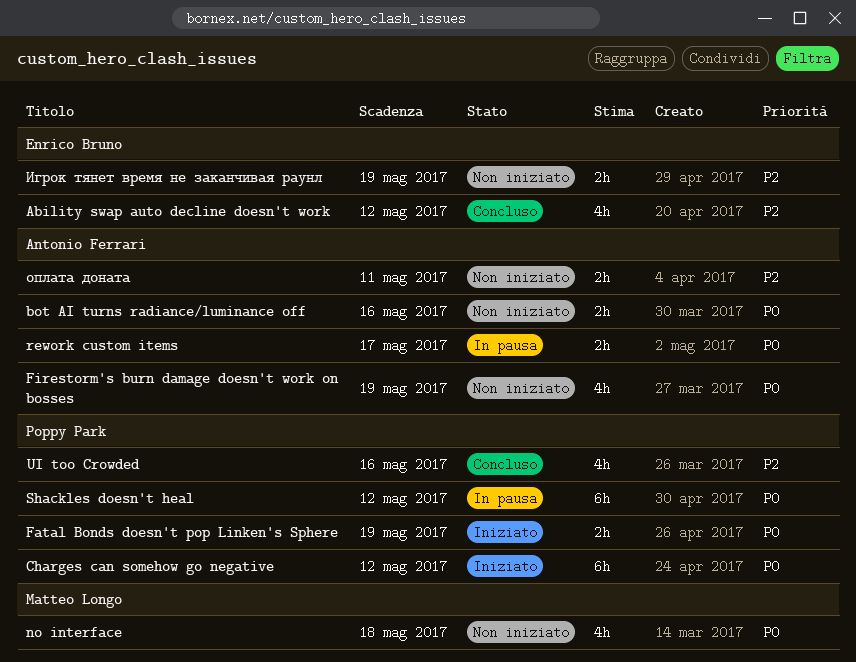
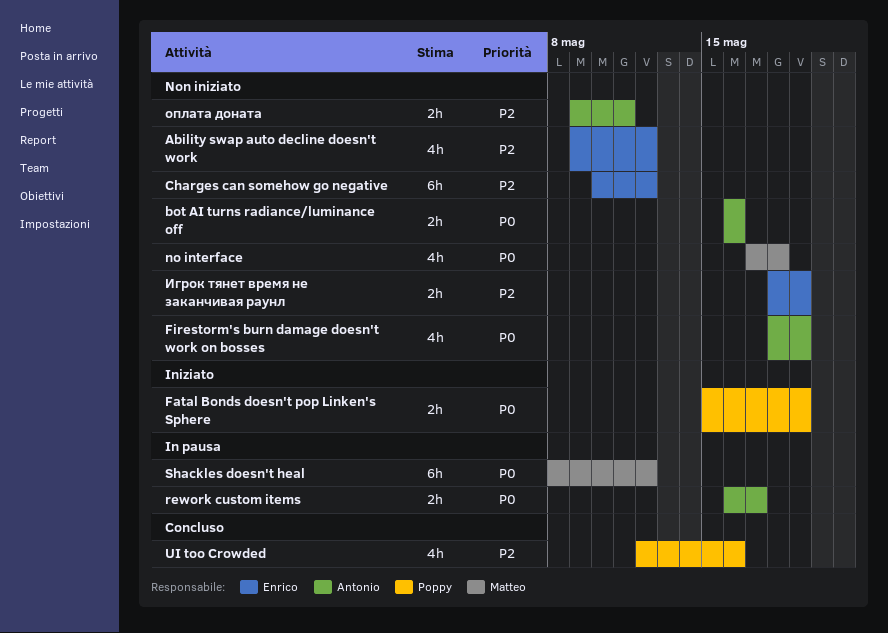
Ability swap auto decline doesn't work, status: Concluso -> Non iniziato
Charges can somehow go negative, status: Iniziato -> Non iniziato
Charges can somehow go negative, owner: Poppy Park -> Enrico Bruno
Charges can somehow go negative, priority: P0 -> P2
Shackles doesn't heal, owner: Poppy Park -> Matteo Longo

